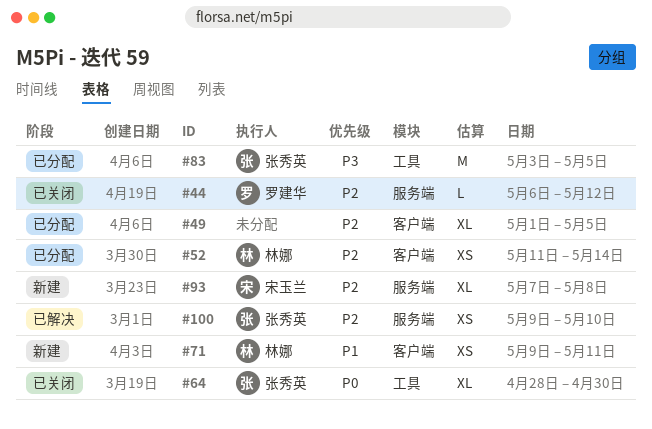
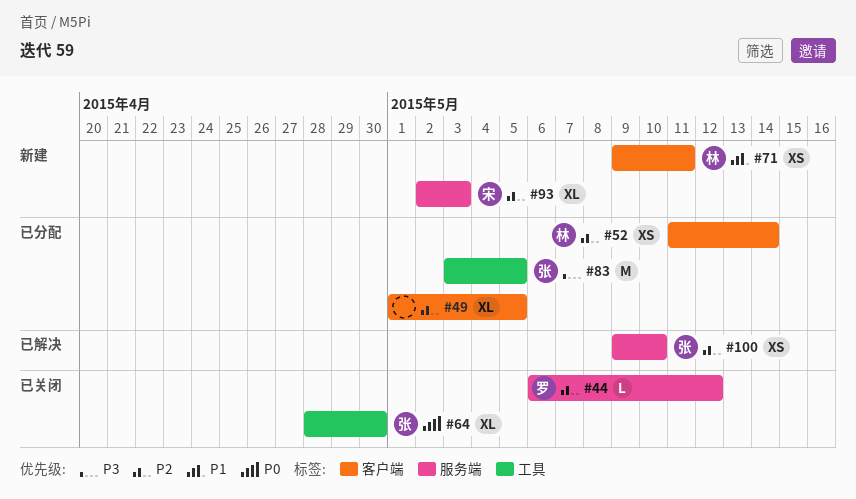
#93, start: May 7 -> May 2
#93, due: May 8 -> May 3

